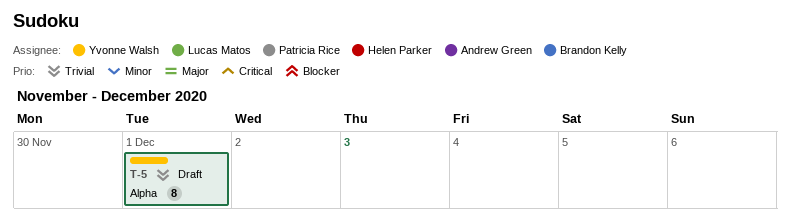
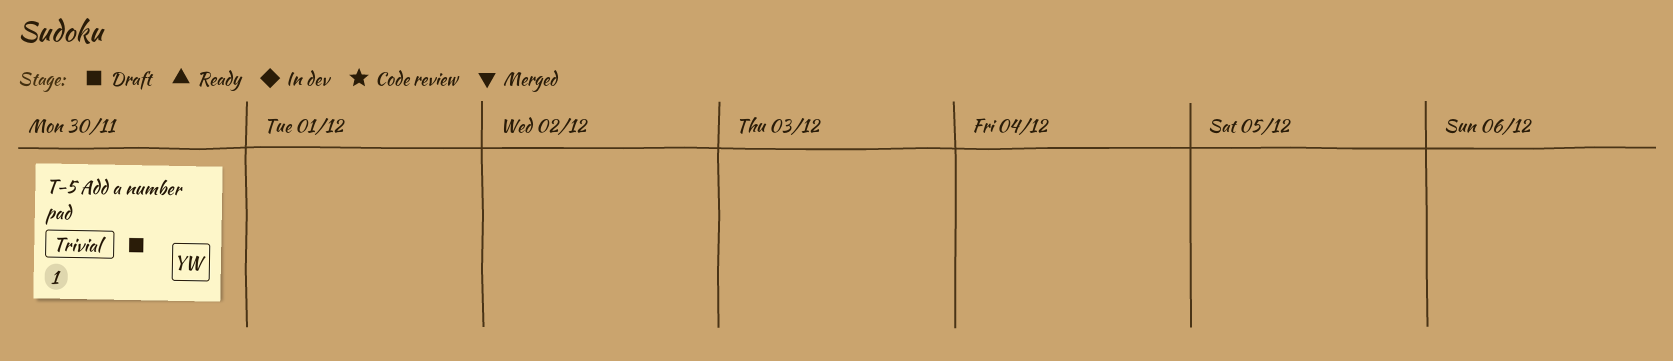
T-5, estimate: 8 -> 1
T-5, due: Dec 1 -> Nov 30

